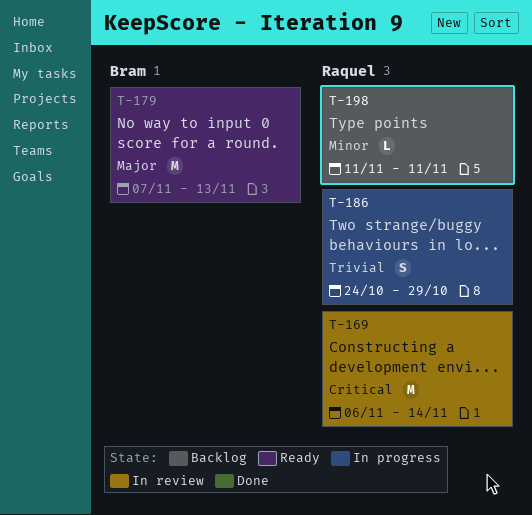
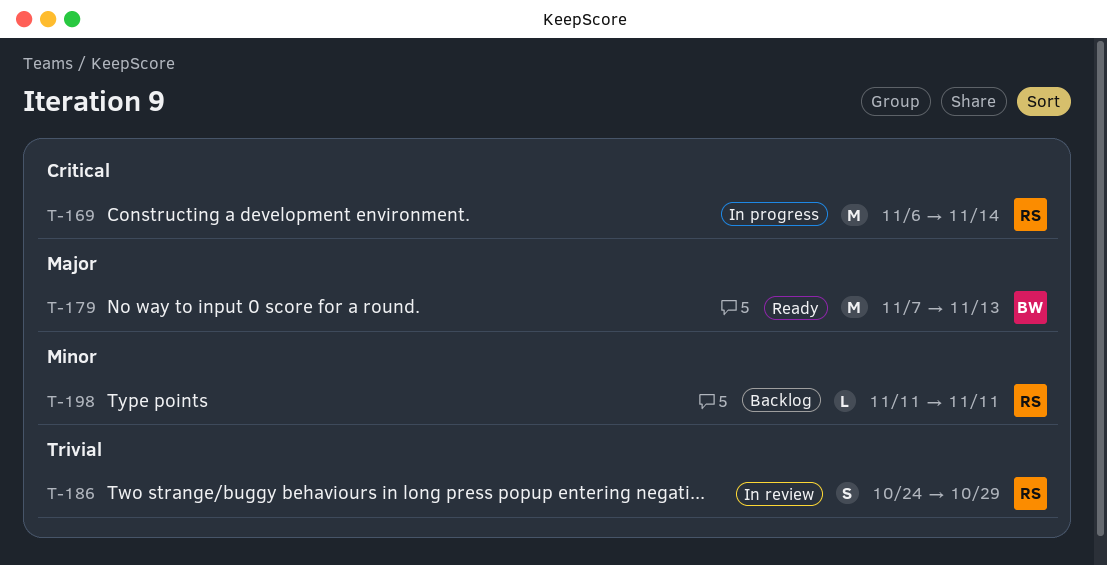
T-169, status: In review -> In progress
T-186, status: In progress -> In review

